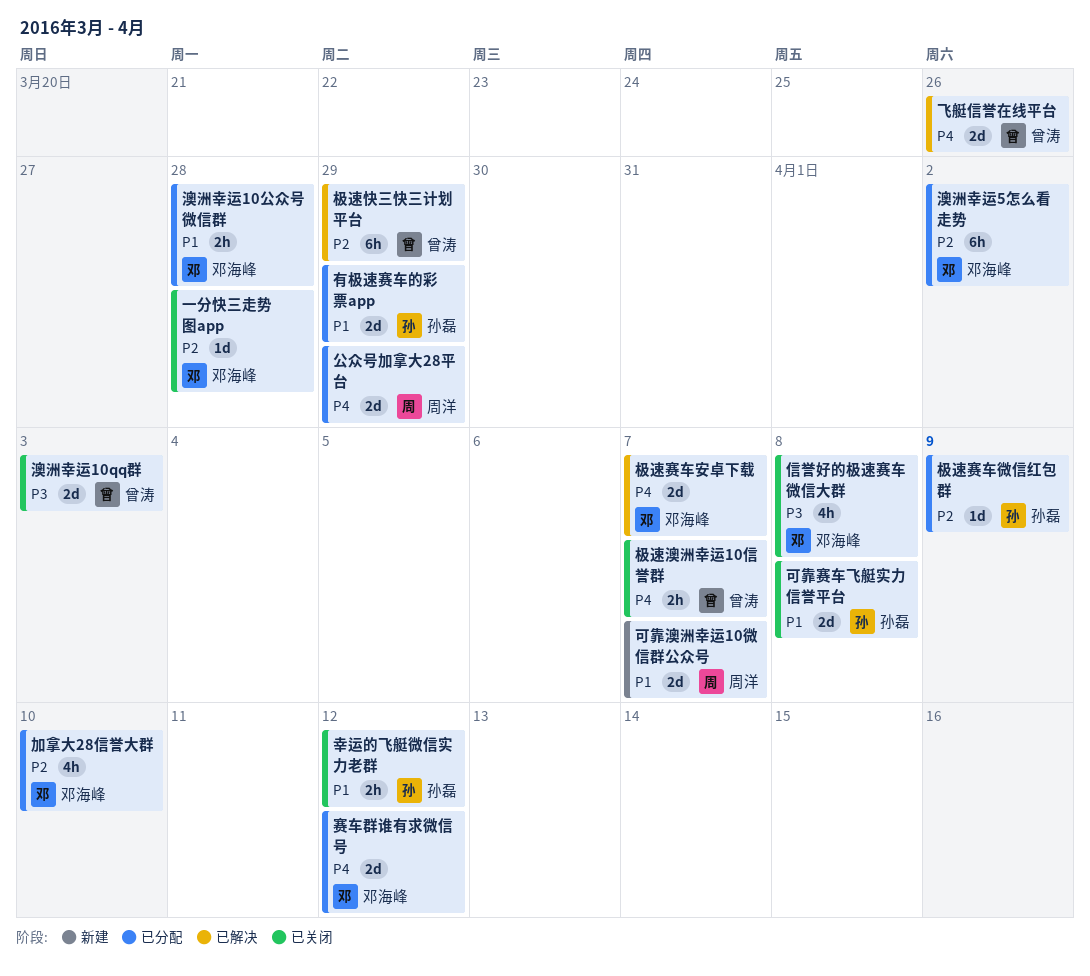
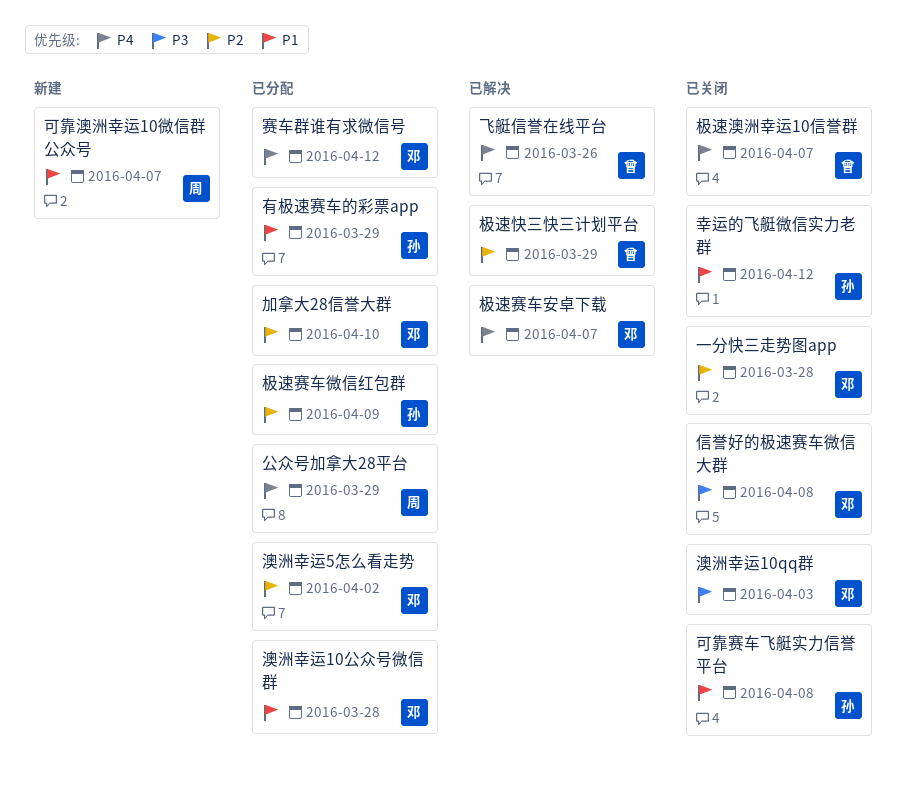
澳洲幸运10qq群, owner: 曾涛 -> 邓海峰

